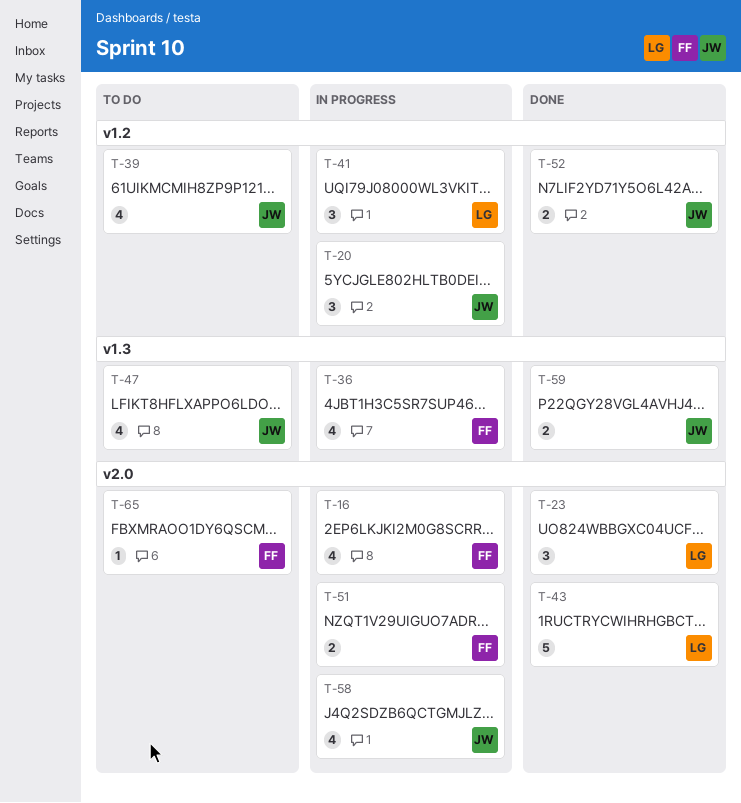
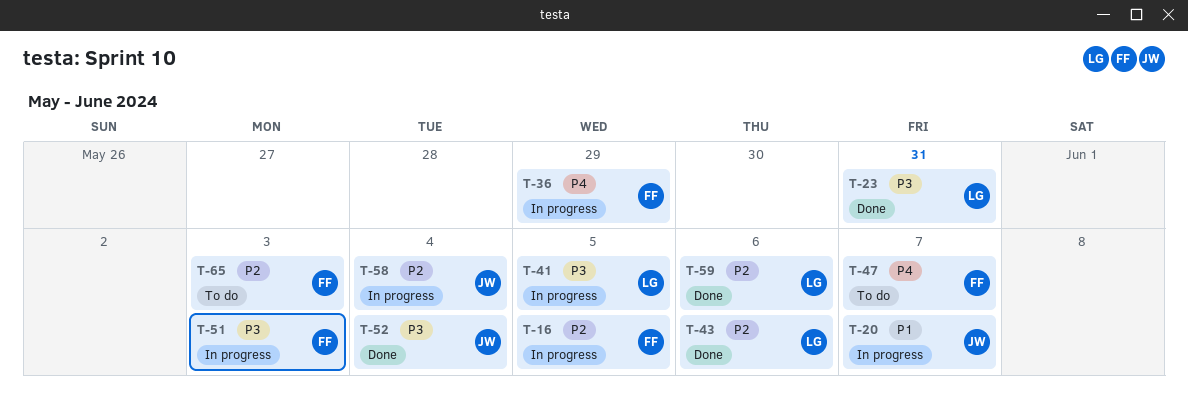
T-39: present -> none
T-47, owner: JW -> FF
T-59, owner: JW -> LG

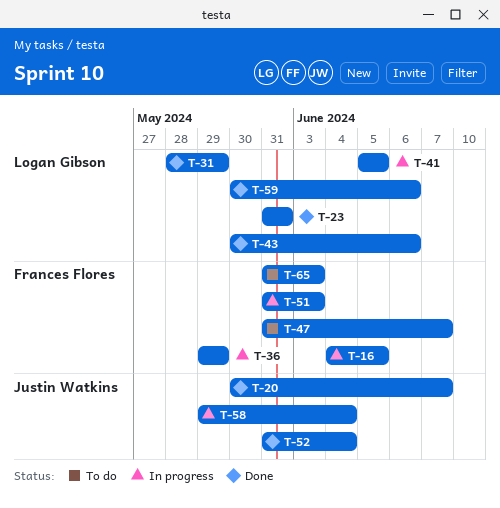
T-20, status: In progress -> Done
T-31: none -> present

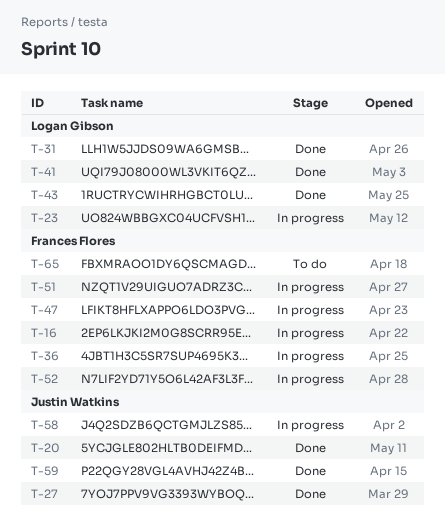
T-23, status: Done -> In progress
T-27: none -> present
T-41, status: In progress -> Done
T-47, status: To do -> In progress
T-52, status: Done -> In progress
T-52, owner: Justin Watkins -> Frances Flores
T-59, owner: Logan Gibson -> Justin Watkins

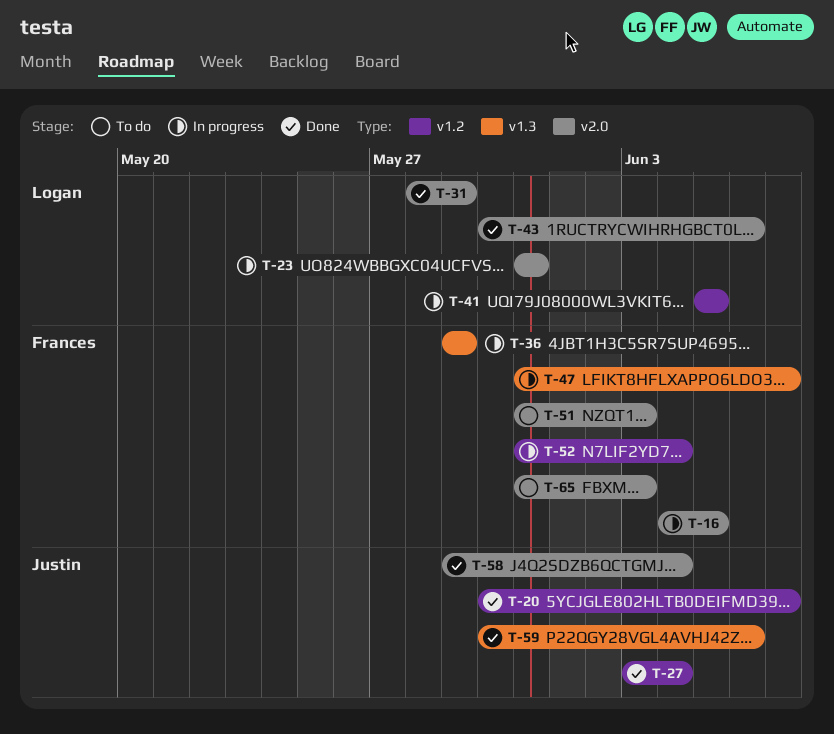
T-41, status: Done -> In progress
T-51, status: In progress -> To do
T-58, status: In progress -> Done

